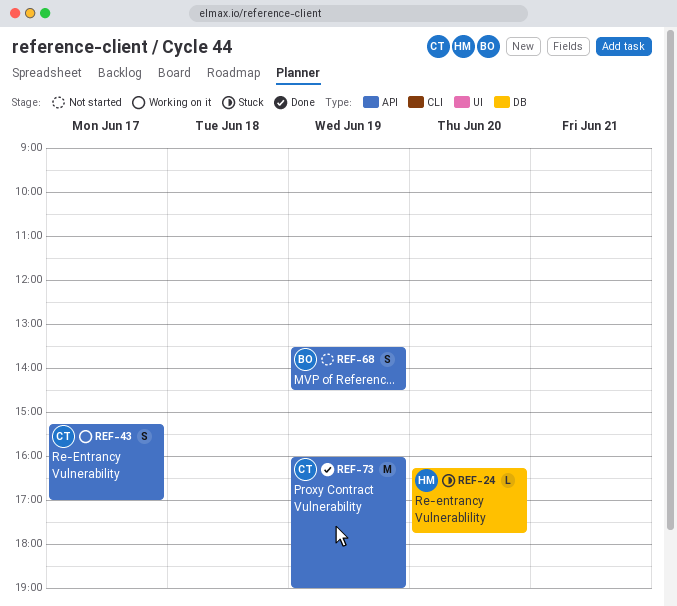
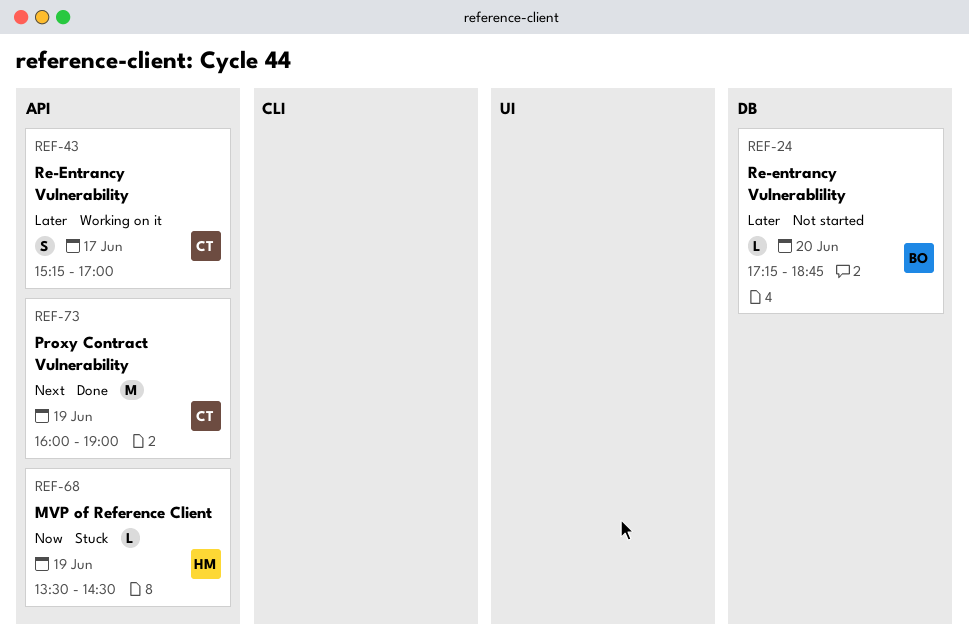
REF-24, status: Stuck -> Not started
REF-24, owner: HM -> BO
REF-24, begins: 16:15 -> 17:15
REF-24, ends: 17:45 -> 18:45
REF-68, status: Not started -> Stuck
REF-68, owner: BO -> HM
REF-68, estimate: S -> L

